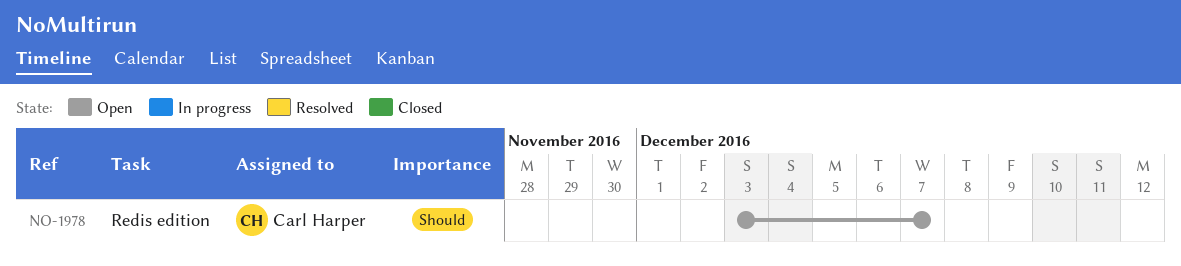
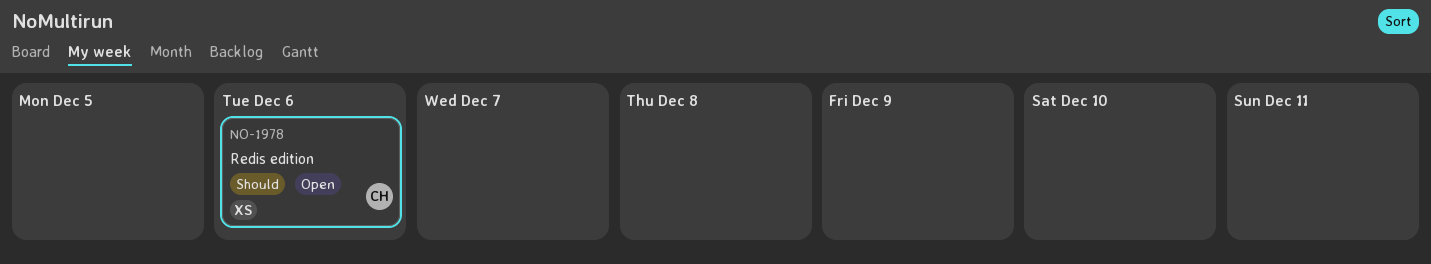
NO-1978, due: Dec 7 -> Dec 6

